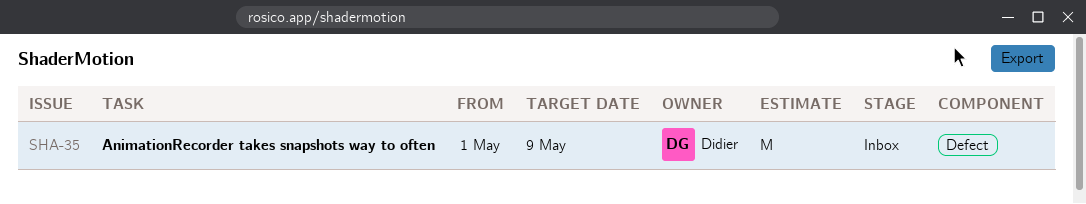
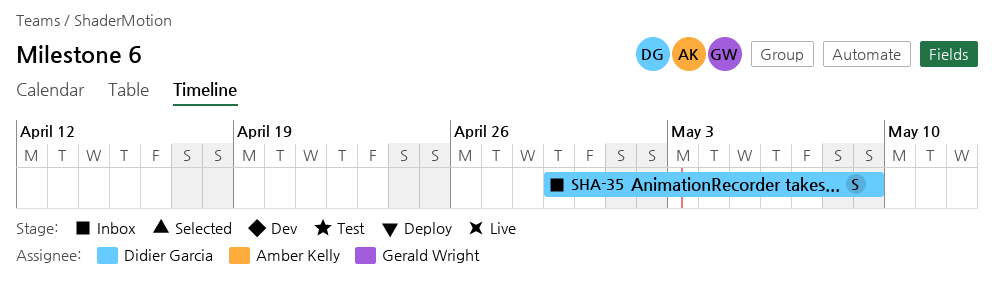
SHA-35, estimate: M -> S
SHA-35, start: May 1 -> Apr 29

